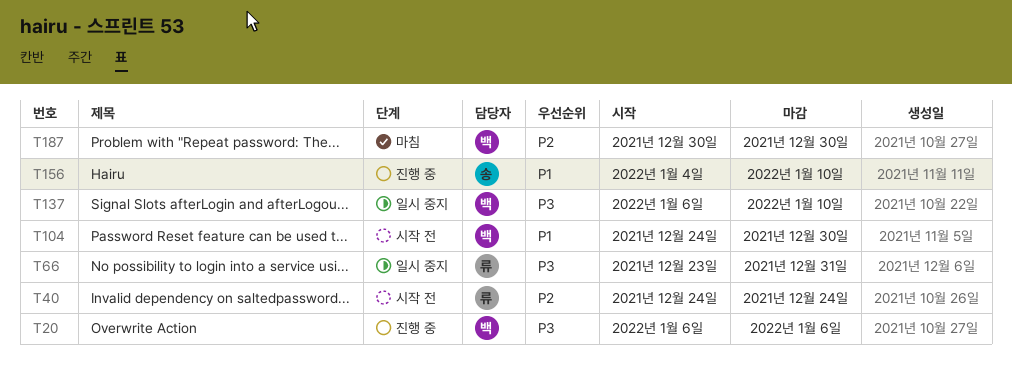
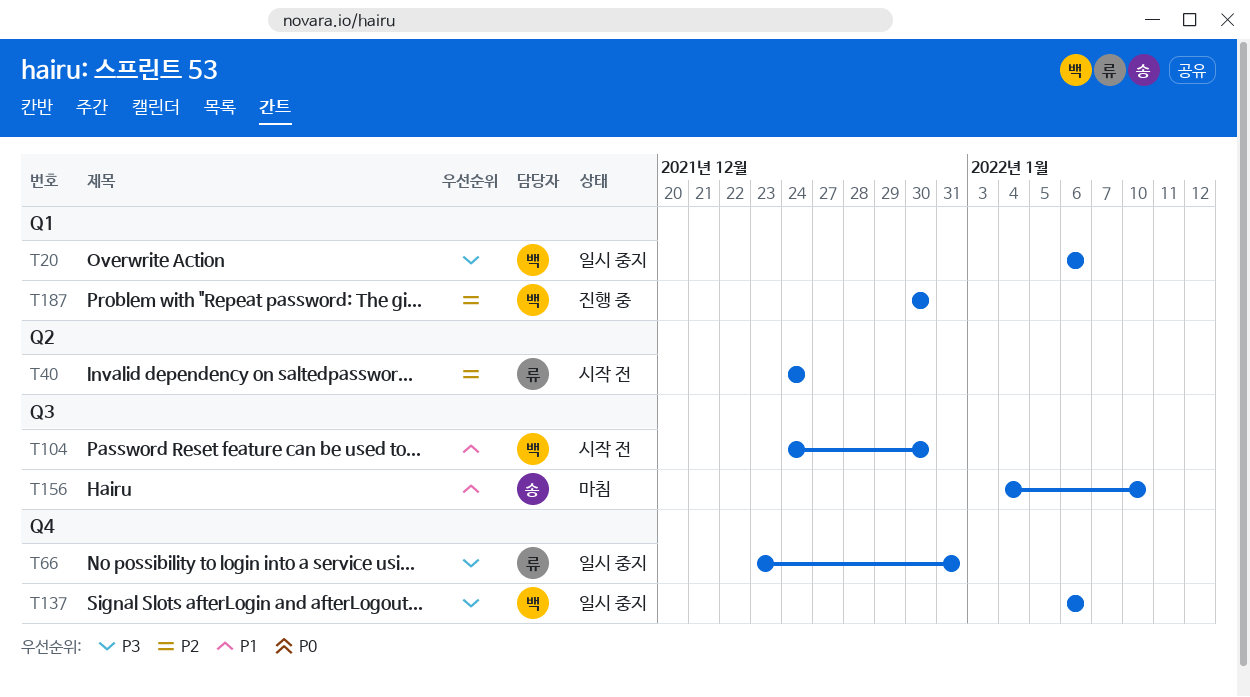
T20, status: 진행 중 -> 일시 중지
T137, due: Jan 10 -> Jan 6
T156, status: 진행 중 -> 마침
T187, status: 마침 -> 진행 중

